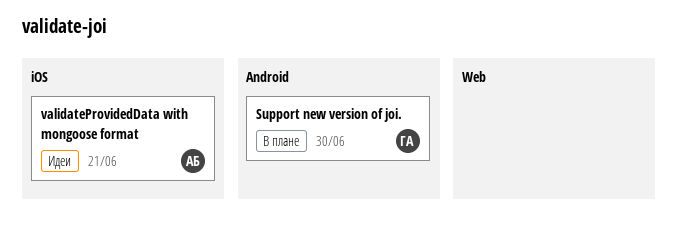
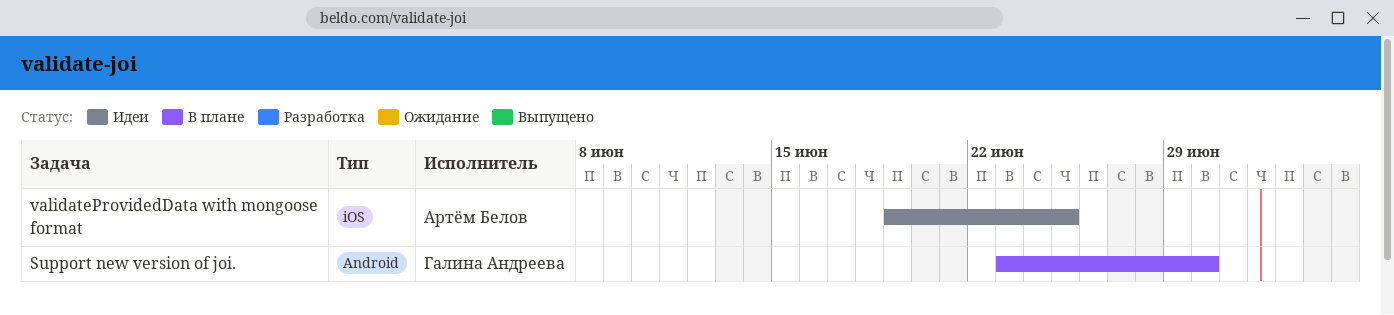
validateProvidedData with mongoose format, due: Jun 21 -> Jun 25

